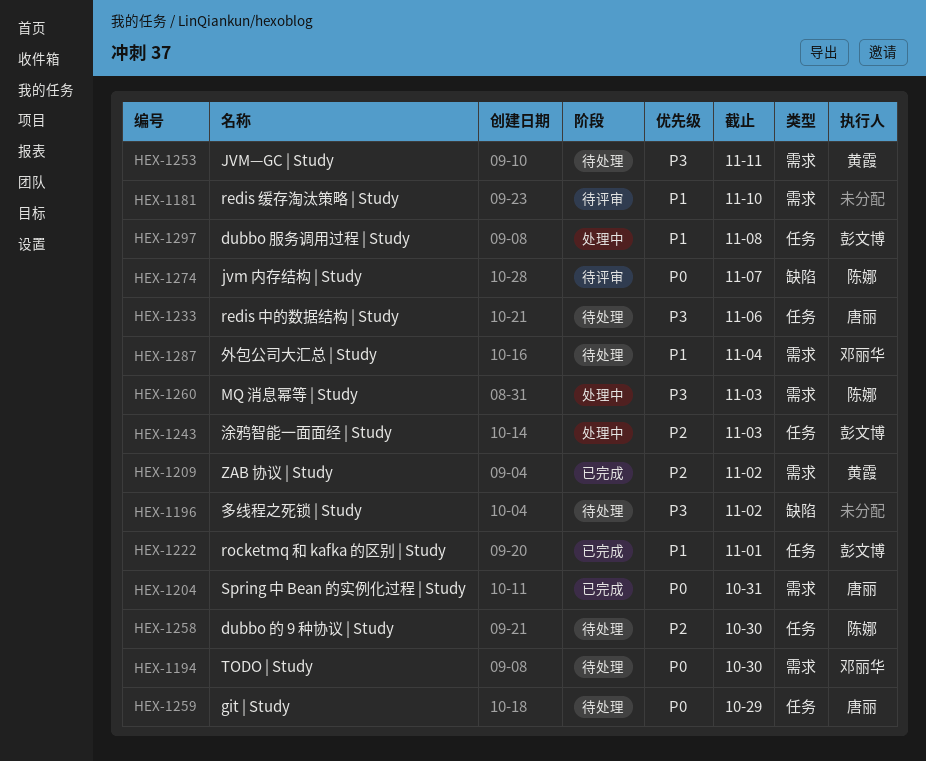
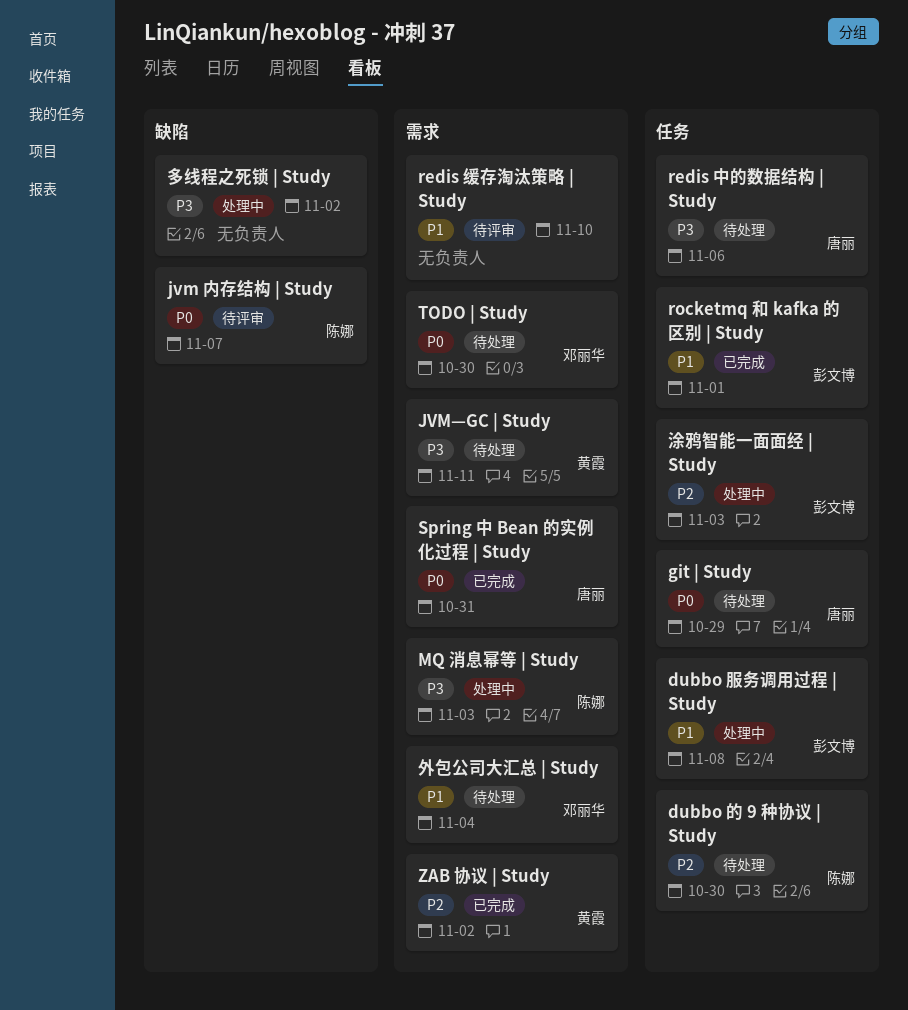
多线程之死锁 | Study, status: 待处理 -> 处理中

